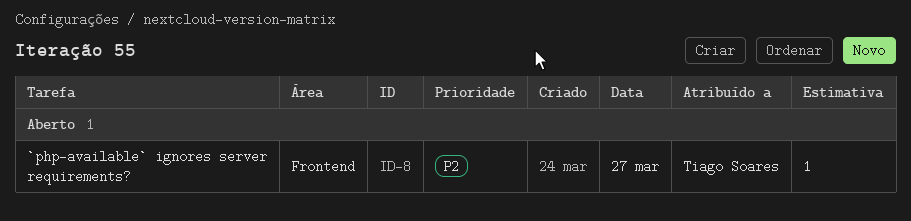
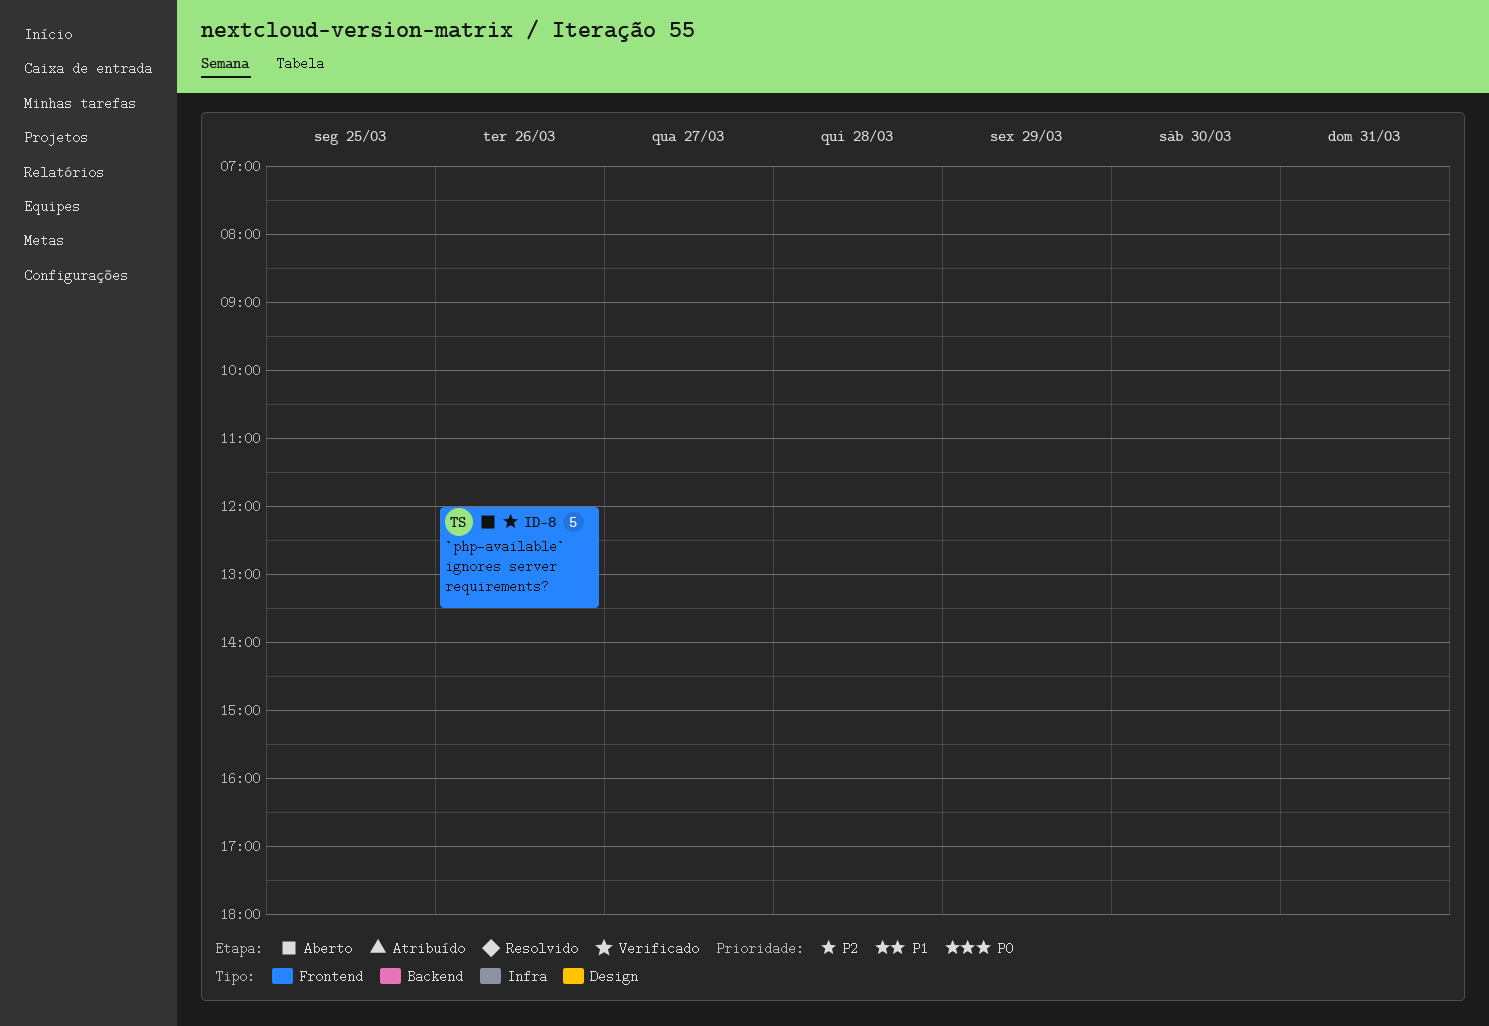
ID-8, estimate: 1 -> 5
ID-8, day: Mar 27 -> Mar 26

